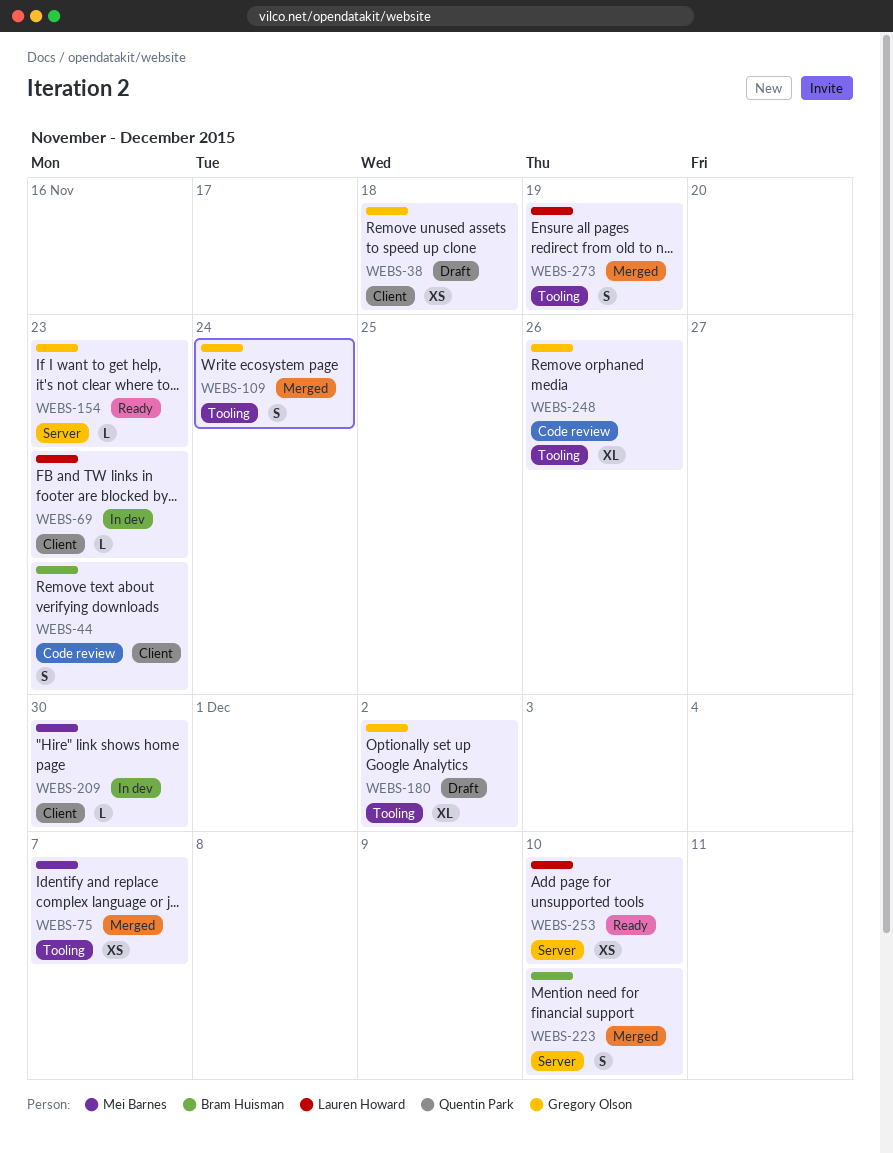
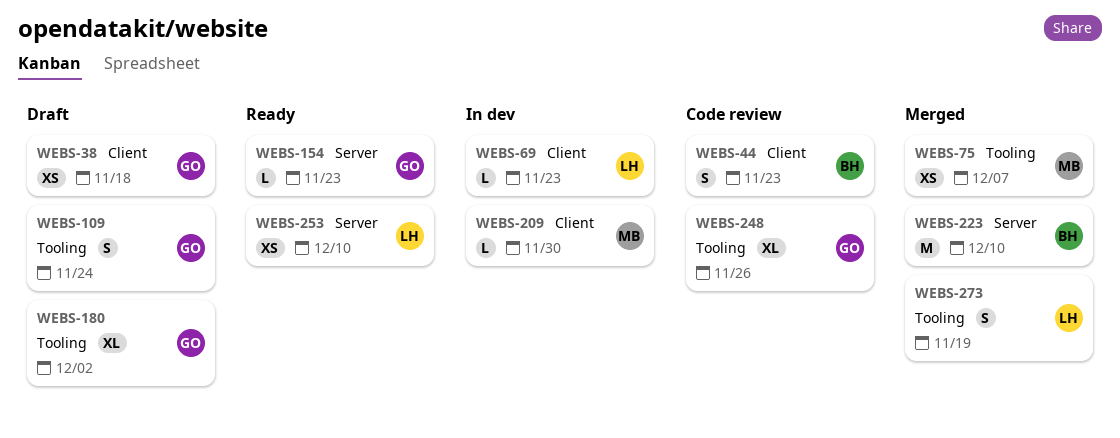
WEBS-109, status: Merged -> Draft
WEBS-223, estimate: S -> M

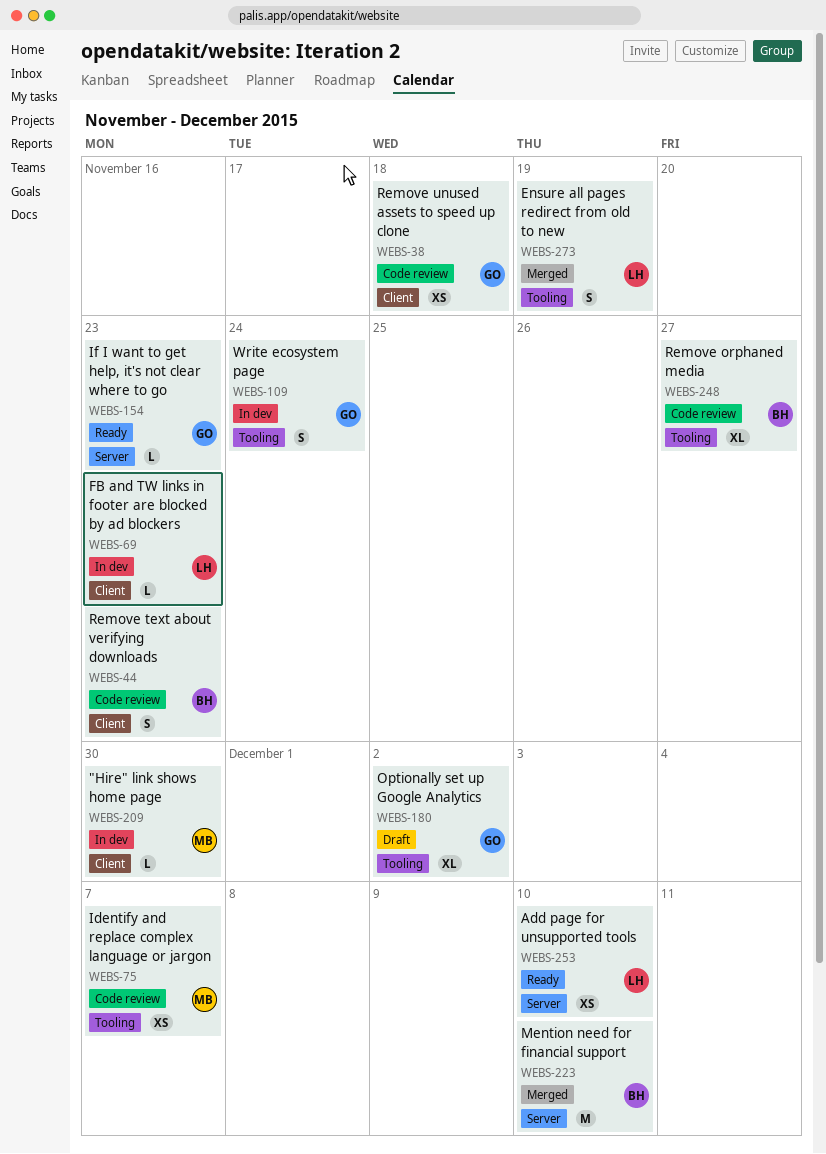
WEBS-38, status: Draft -> Code review
WEBS-75, status: Merged -> Code review
WEBS-109, status: Draft -> In dev
WEBS-248, owner: GO -> BH
WEBS-248, due: Nov 26 -> Nov 27

